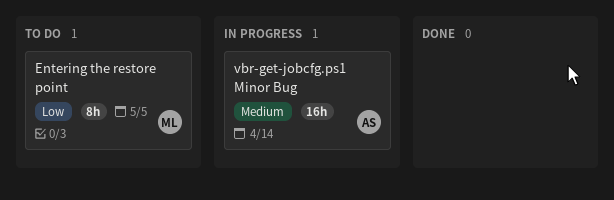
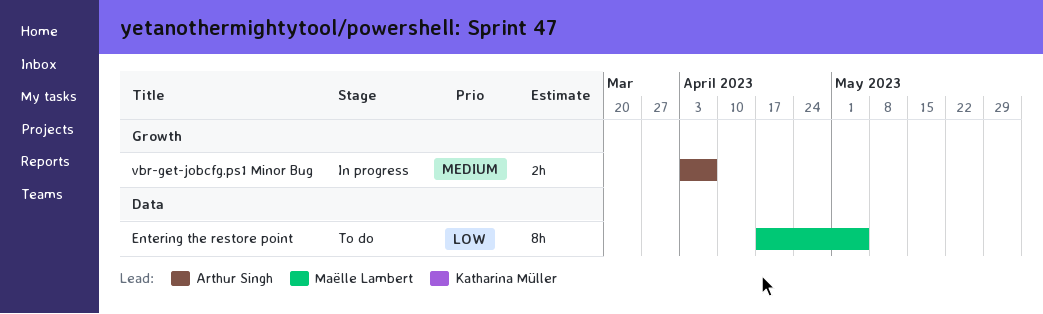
vbr-get-jobcfg.ps1 Minor Bug, estimate: 16h -> 2h
vbr-get-jobcfg.ps1 Minor Bug, due: Apr 14 -> Apr 7

